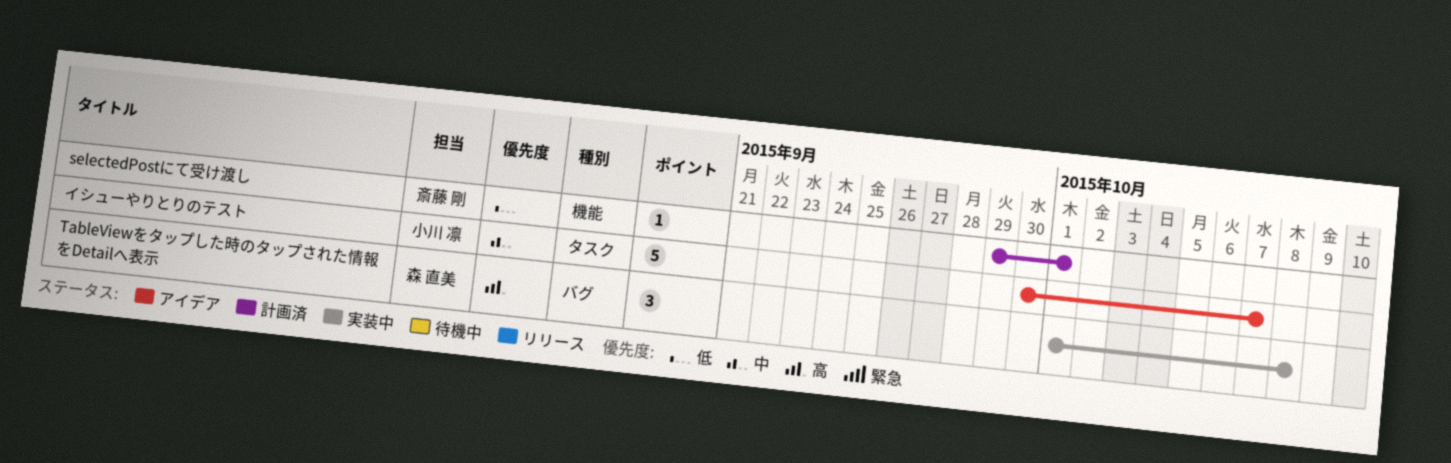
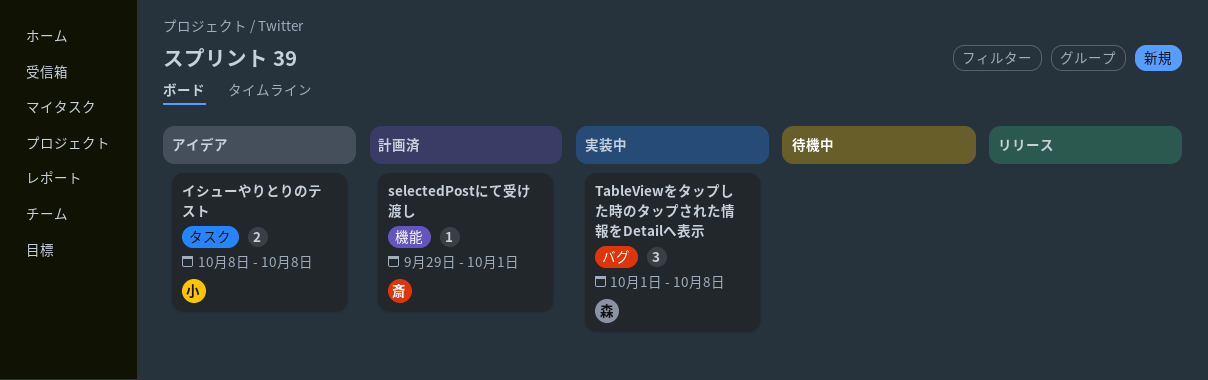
イシューやりとりのテスト, estimate: 5 -> 2
イシューやりとりのテスト, start: Sep 30 -> Oct 8
イシューやりとりのテスト, due: Oct 7 -> Oct 8

